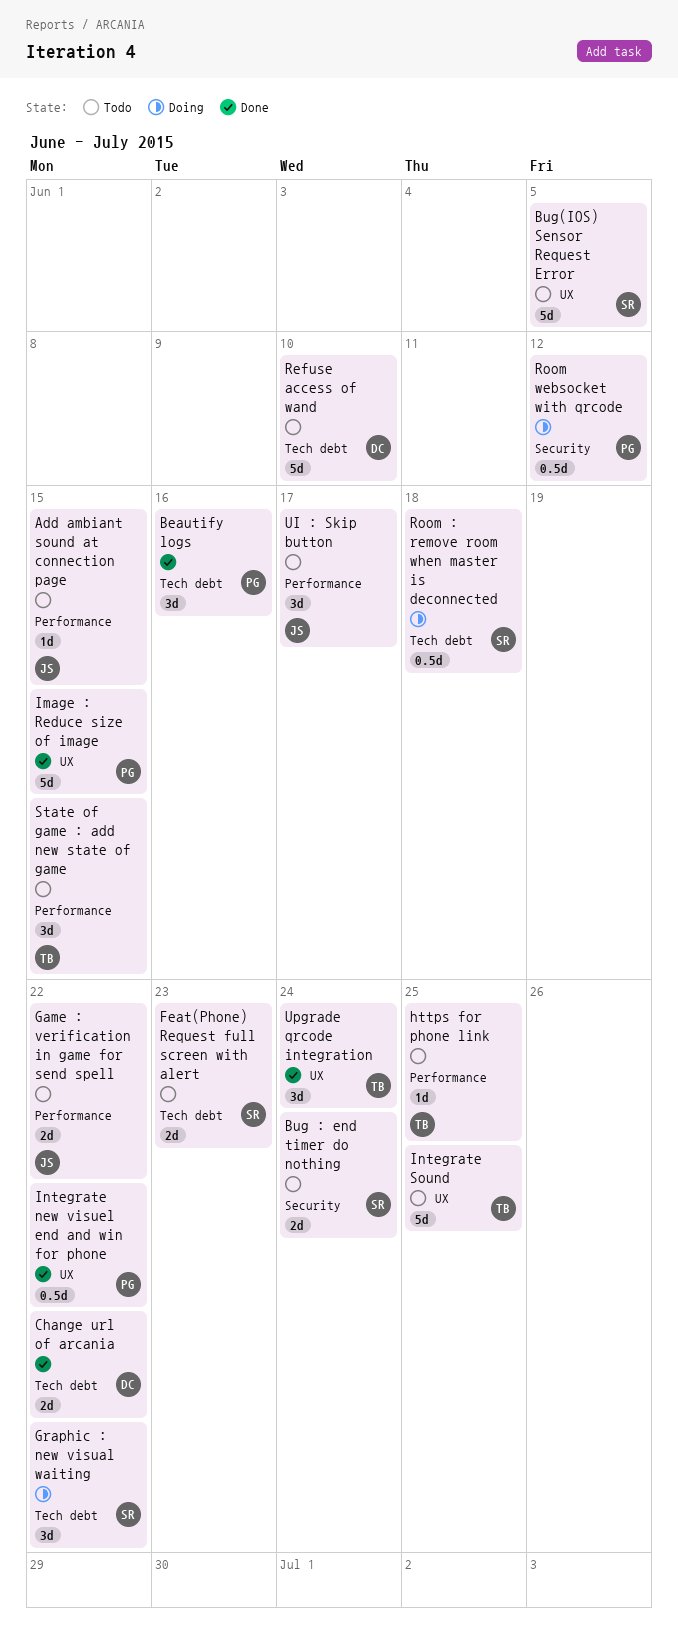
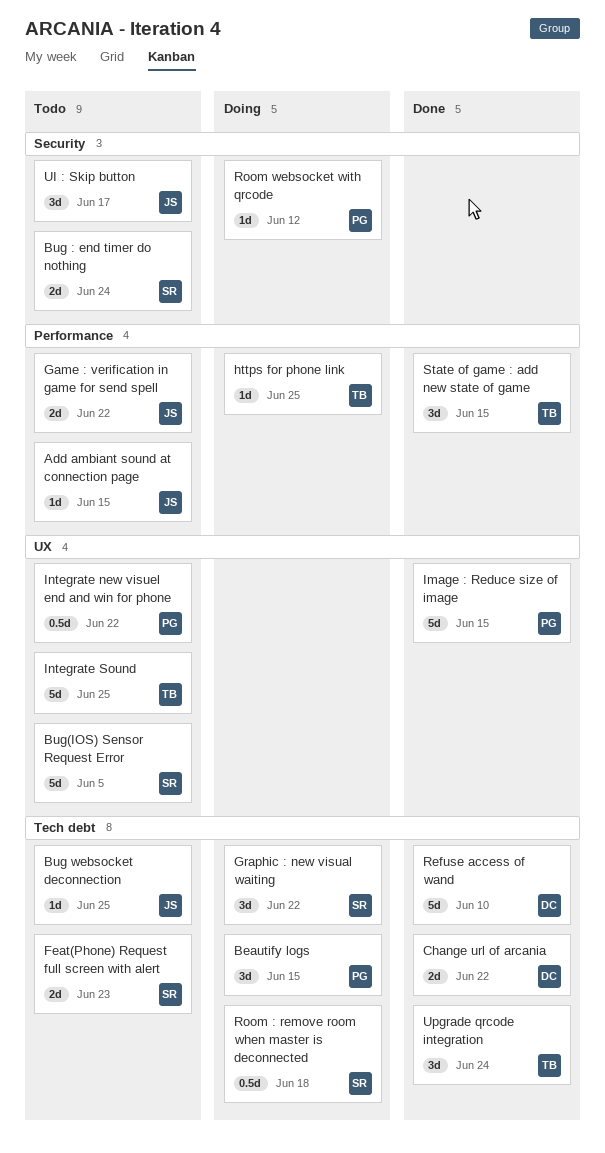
Beautify logs, status: Done -> Doing
Beautify logs, due: Jun 16 -> Jun 15
Bug websocket deconnection: none -> present
https for phone link, status: Todo -> Doing
Integrate new visuel end and win for phone, status: Done -> Todo
Refuse access of wand, status: Todo -> Done
Room websocket with qrcode, estimate: 0.5d -> 1d
State of game : add new state of game, status: Todo -> Done
UI : Skip button, label: Performance -> Security
Upgrade qrcode integration, label: UX -> Tech debt

